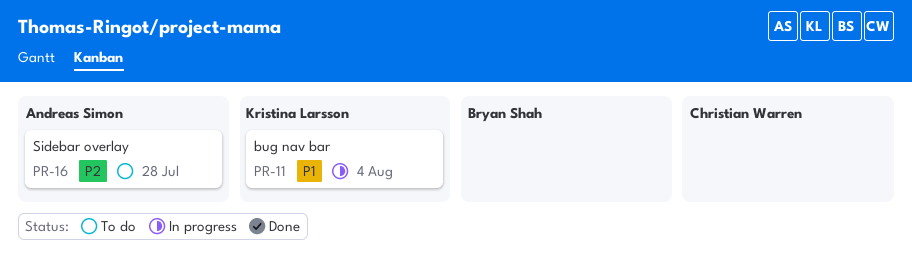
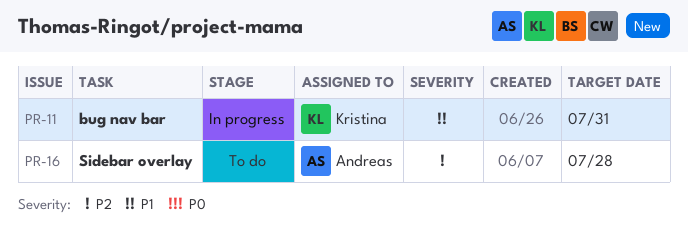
PR-11, due: Aug 4 -> Jul 31

